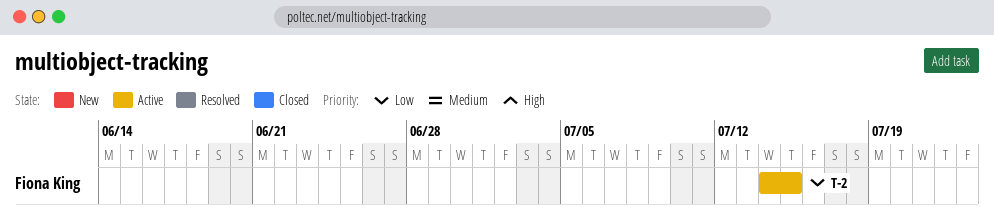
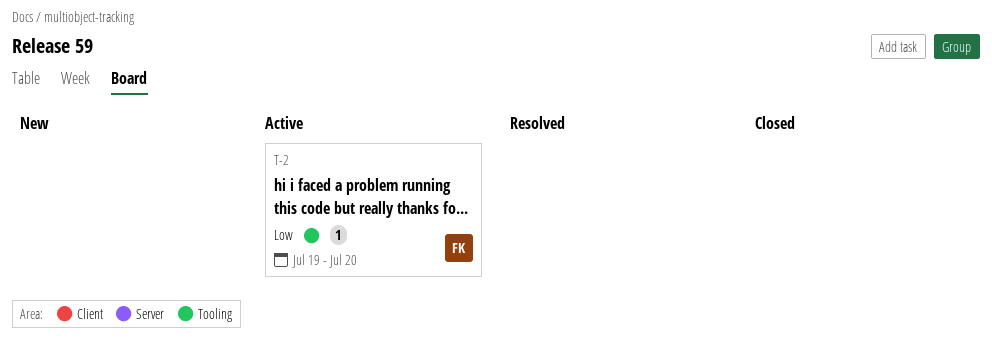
T-2, start: Jul 14 -> Jul 19
T-2, due: Jul 15 -> Jul 20

